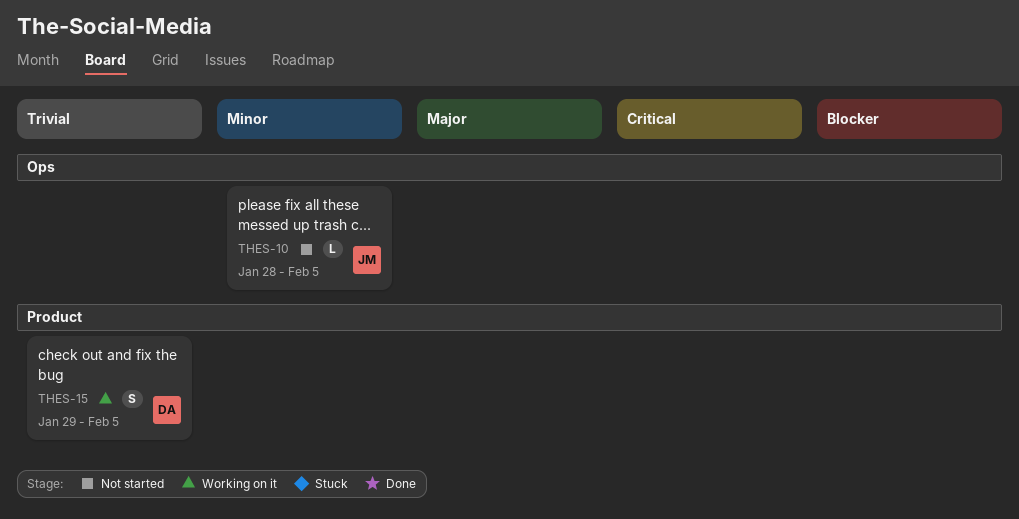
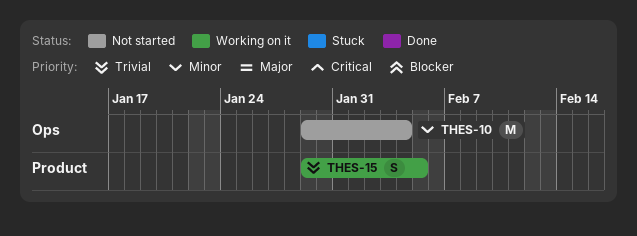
THES-10, estimate: L -> M
THES-10, start: Jan 28 -> Jan 29
THES-10, due: Feb 5 -> Feb 4

